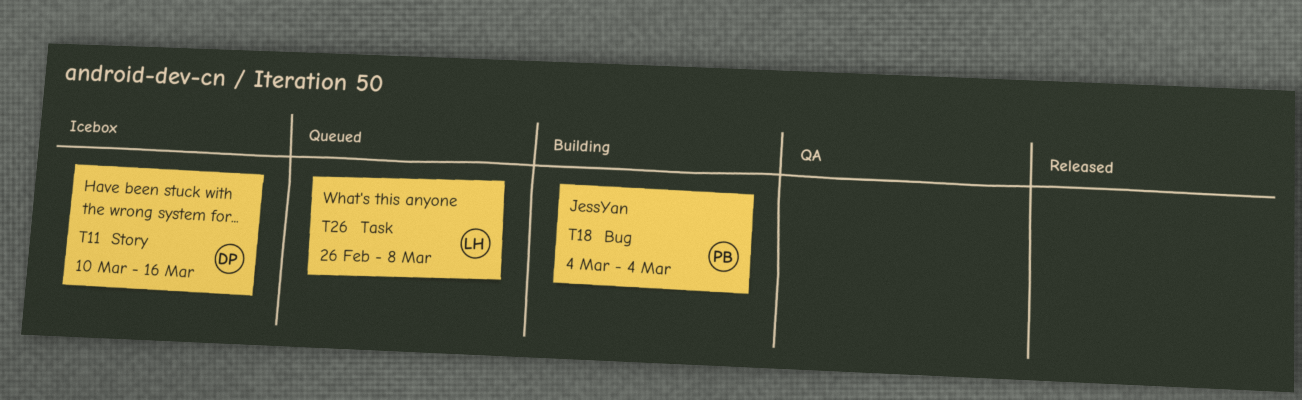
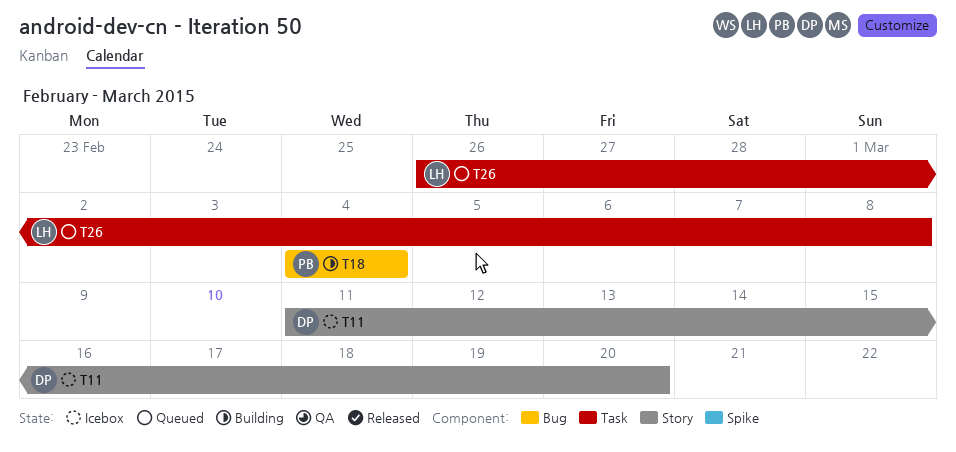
T11, start: Mar 10 -> Mar 11
T11, due: Mar 16 -> Mar 20

